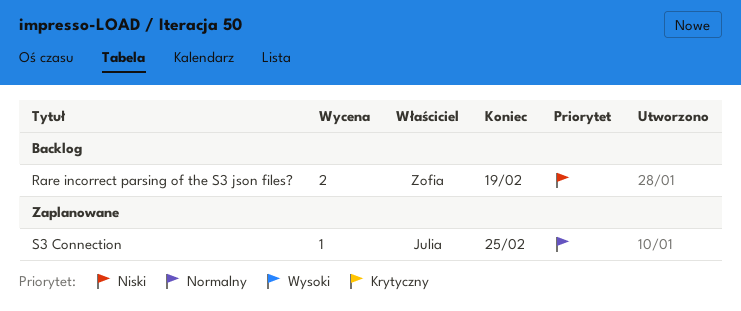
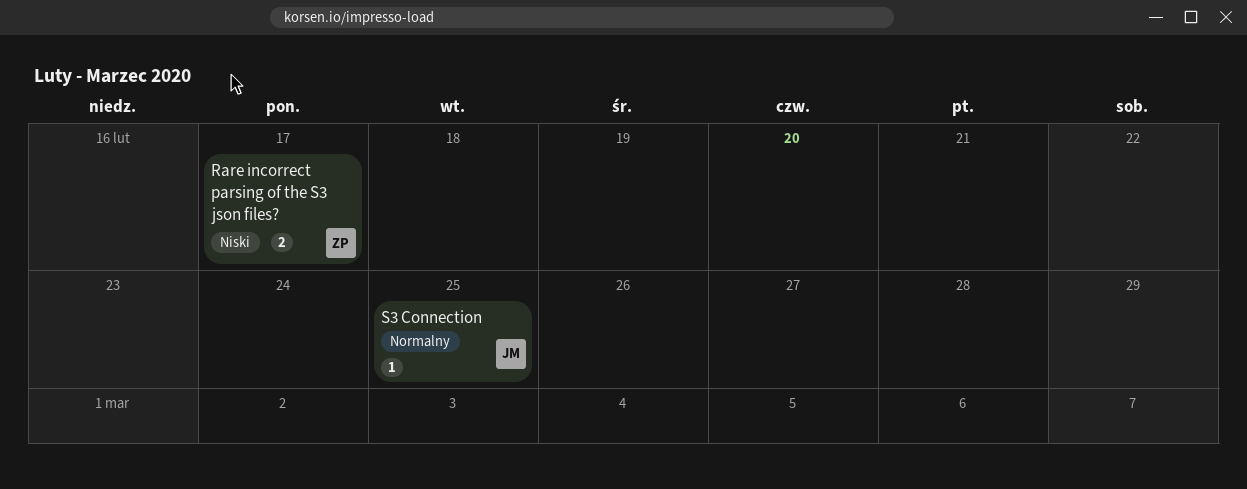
Rare incorrect parsing of the S3 json files?, due: Feb 19 -> Feb 17

